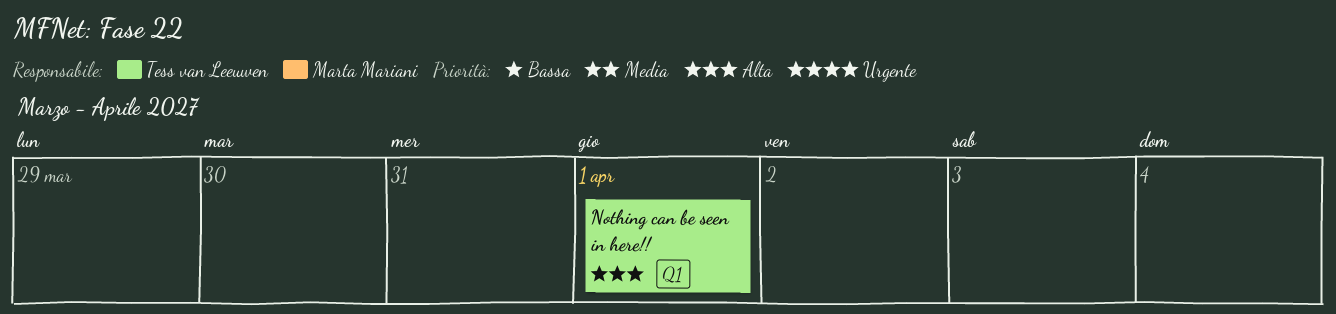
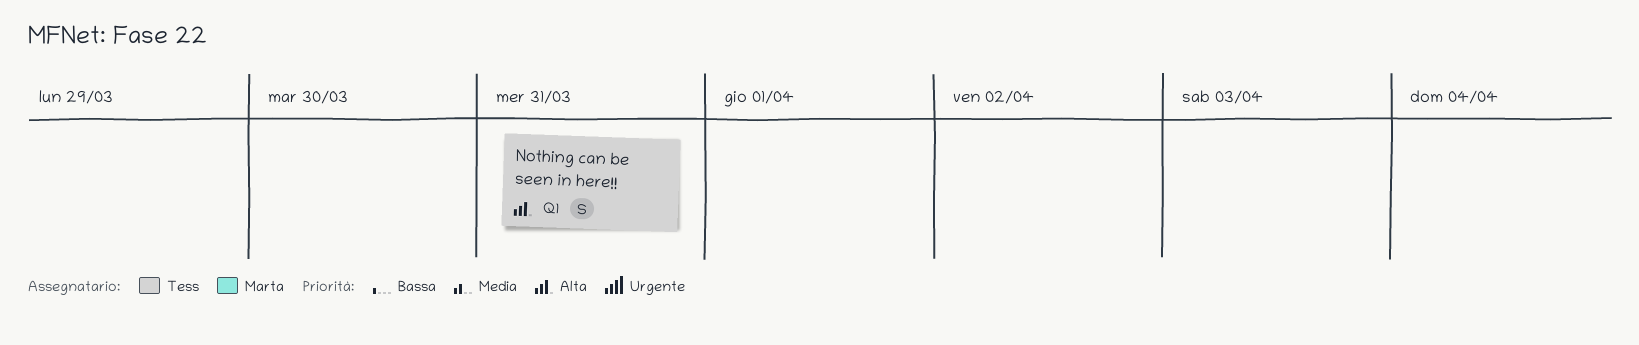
Nothing can be seen in here!!, due: Apr 1 -> Mar 31

